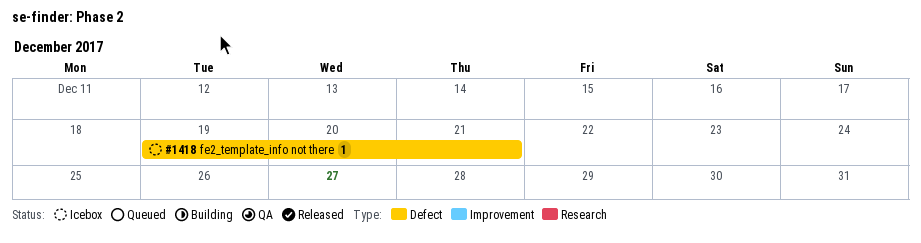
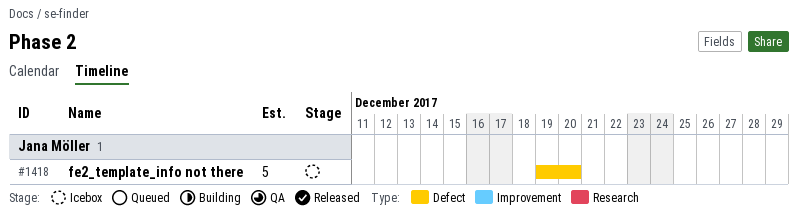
#1418, estimate: 1 -> 5
#1418, due: Dec 21 -> Dec 20

